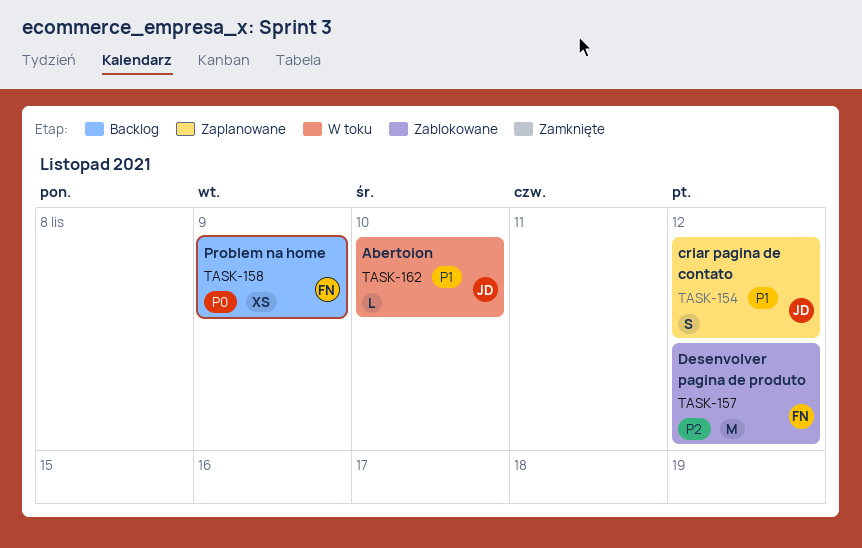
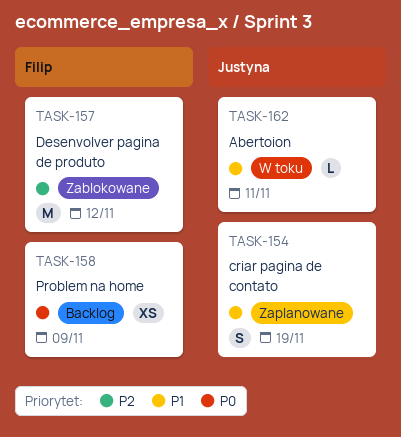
TASK-154, due: Nov 12 -> Nov 19
TASK-162, due: Nov 10 -> Nov 11

